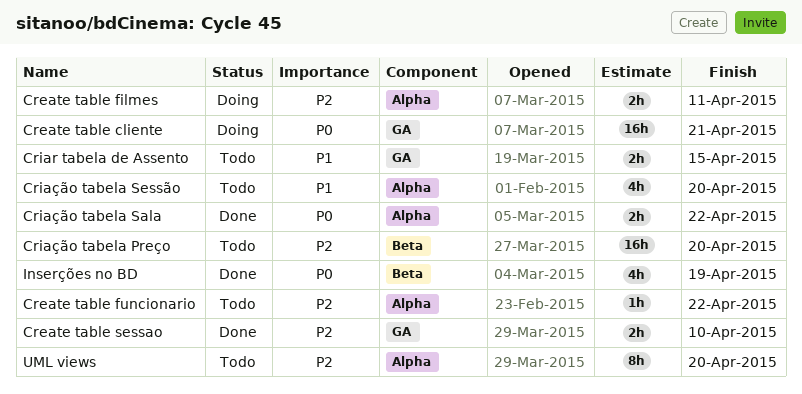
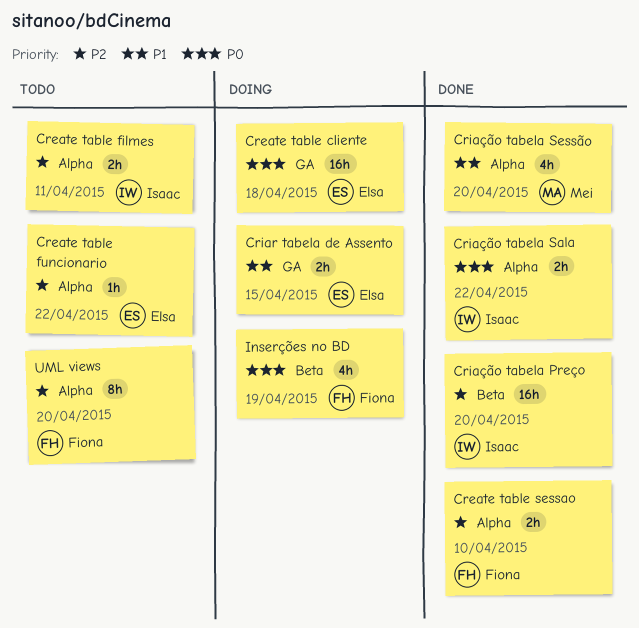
Create table cliente, due: Apr 21 -> Apr 18
Create table filmes, status: Doing -> Todo
Create table sessao, label: GA -> Alpha
Criar tabela de Assento, status: Todo -> Doing
Criação tabela Preço, status: Todo -> Done
Criação tabela Sessão, status: Todo -> Done
Inserções no BD, status: Done -> Doing

